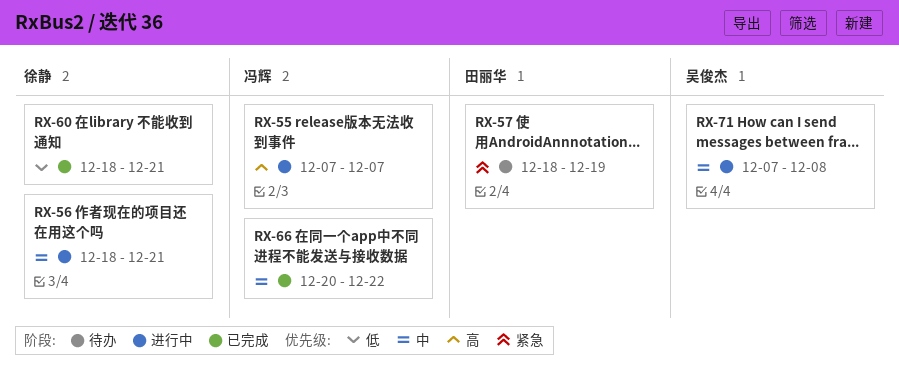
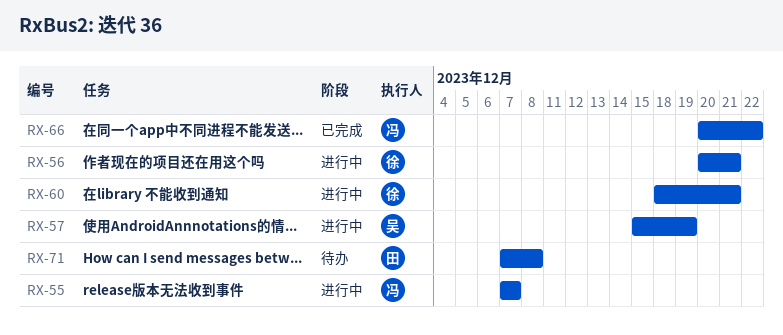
RX-56, start: Dec 18 -> Dec 20
RX-57, status: 待办 -> 进行中
RX-57, owner: 田丽华 -> 吴俊杰
RX-57, start: Dec 18 -> Dec 15
RX-60, status: 已完成 -> 进行中
RX-71, status: 进行中 -> 待办
RX-71, owner: 吴俊杰 -> 田丽华

